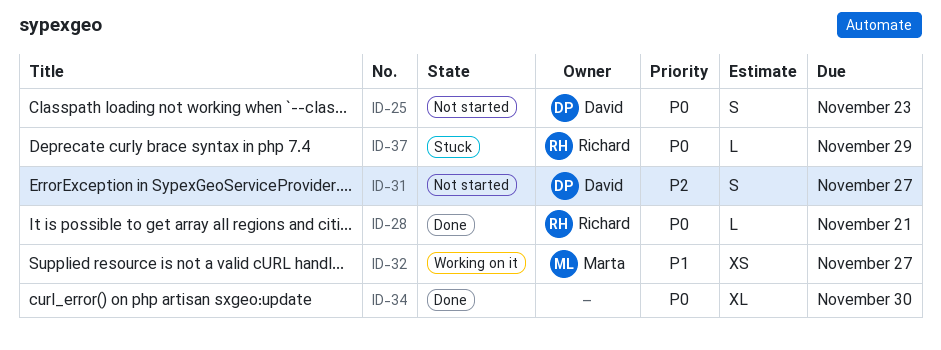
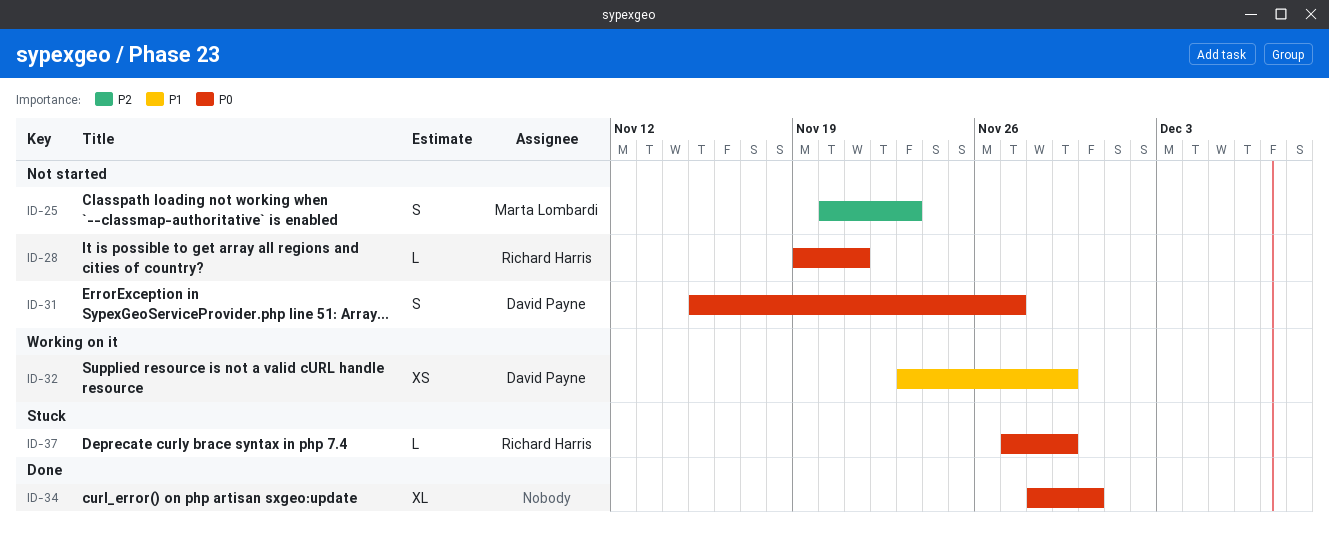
ID-25, owner: David Payne -> Marta Lombardi
ID-25, priority: P0 -> P2
ID-28, status: Done -> Not started
ID-31, priority: P2 -> P0
ID-32, owner: Marta Lombardi -> David Payne
ID-32, due: Nov 27 -> Nov 29

